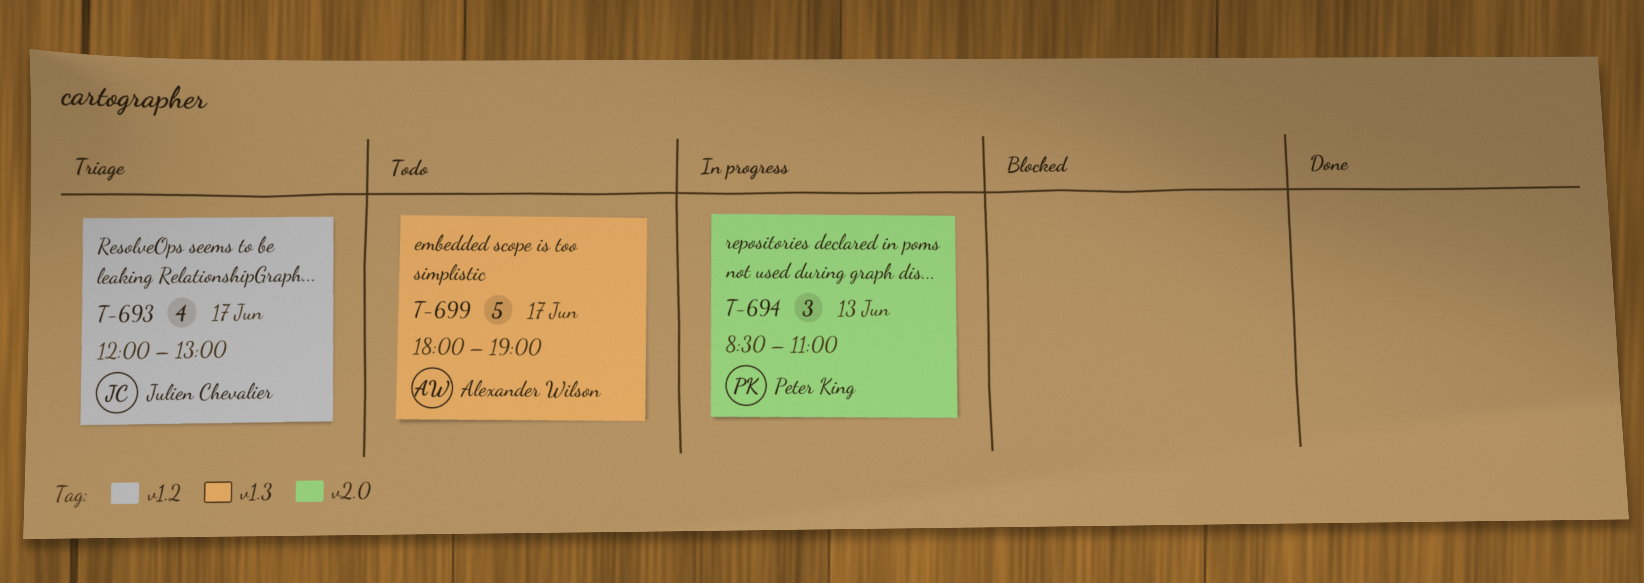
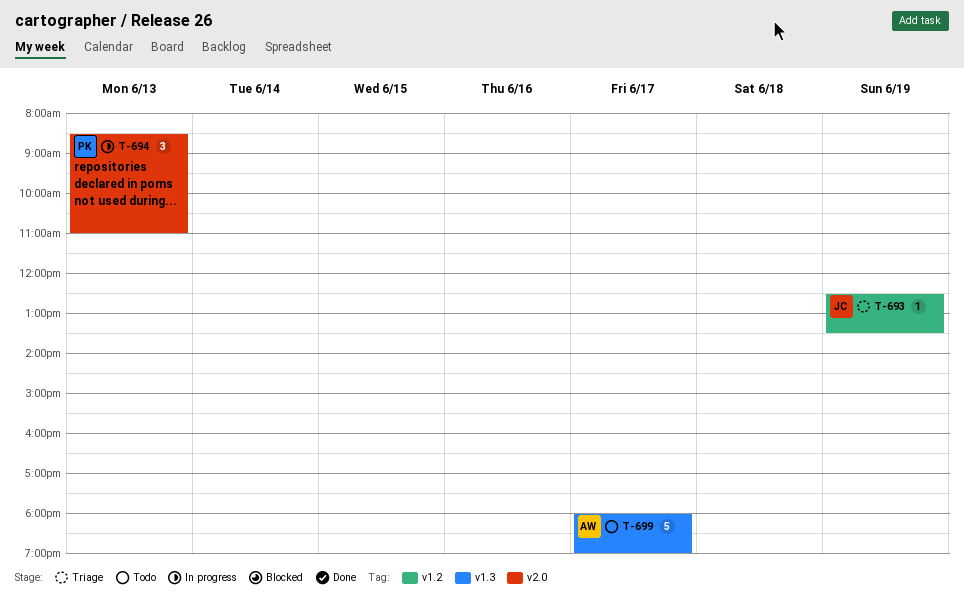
T-693, estimate: 4 -> 1
T-693, day: Jun 17 -> Jun 19
T-693, begins: 12:00 -> 12:30
T-693, ends: 13:00 -> 13:30

